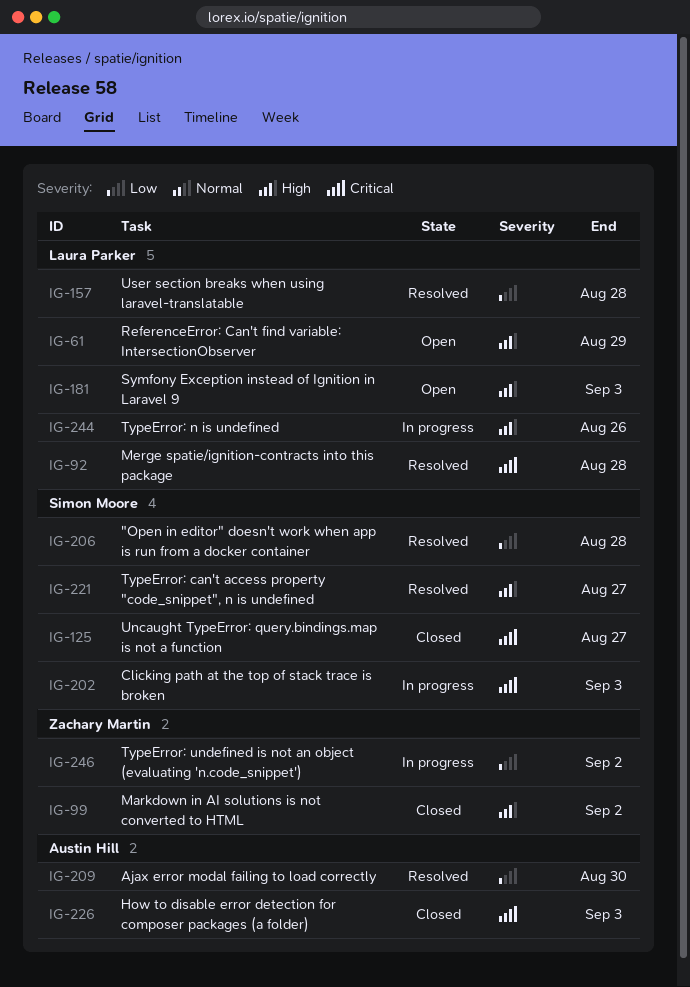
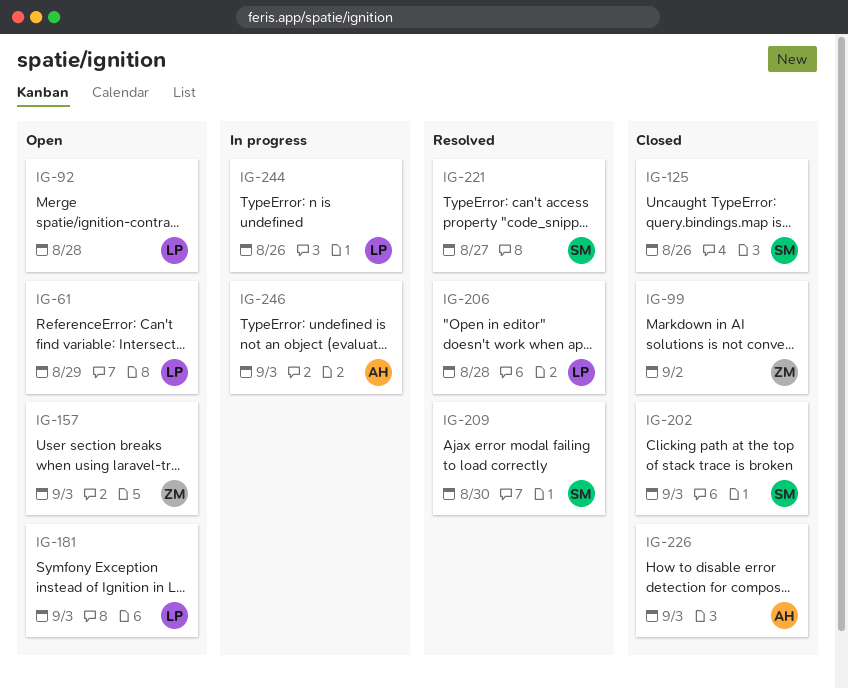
IG-92, status: Resolved -> Open
IG-125, due: Aug 27 -> Aug 26
IG-157, status: Resolved -> Open
IG-157, owner: Laura Parker -> Zachary Martin
IG-157, due: Aug 28 -> Sep 3
IG-202, status: In progress -> Closed
IG-206, owner: Simon Moore -> Laura Parker
IG-209, owner: Austin Hill -> Simon Moore
IG-246, owner: Zachary Martin -> Austin Hill
IG-246, due: Sep 2 -> Sep 3

